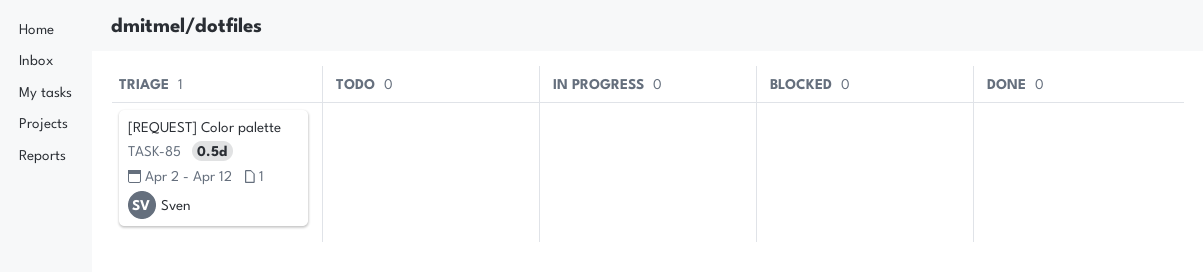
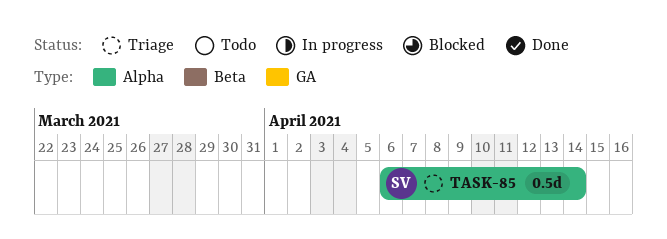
TASK-85, start: Apr 2 -> Apr 6
TASK-85, due: Apr 12 -> Apr 14

